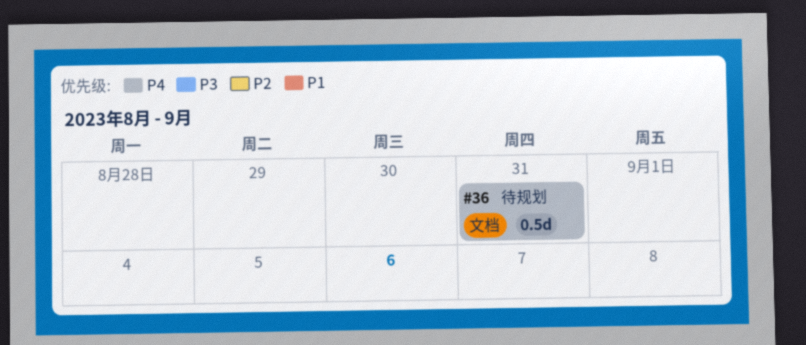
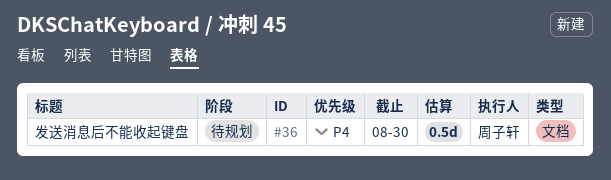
#36, due: Aug 31 -> Aug 30

